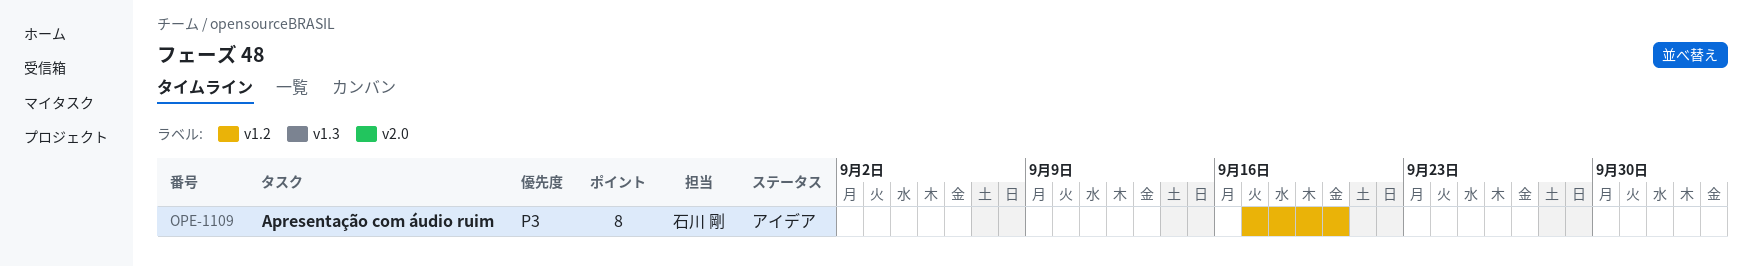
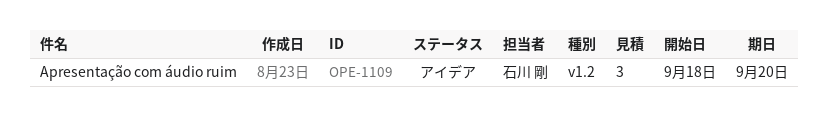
OPE-1109, estimate: 8 -> 3
OPE-1109, start: Sep 17 -> Sep 18

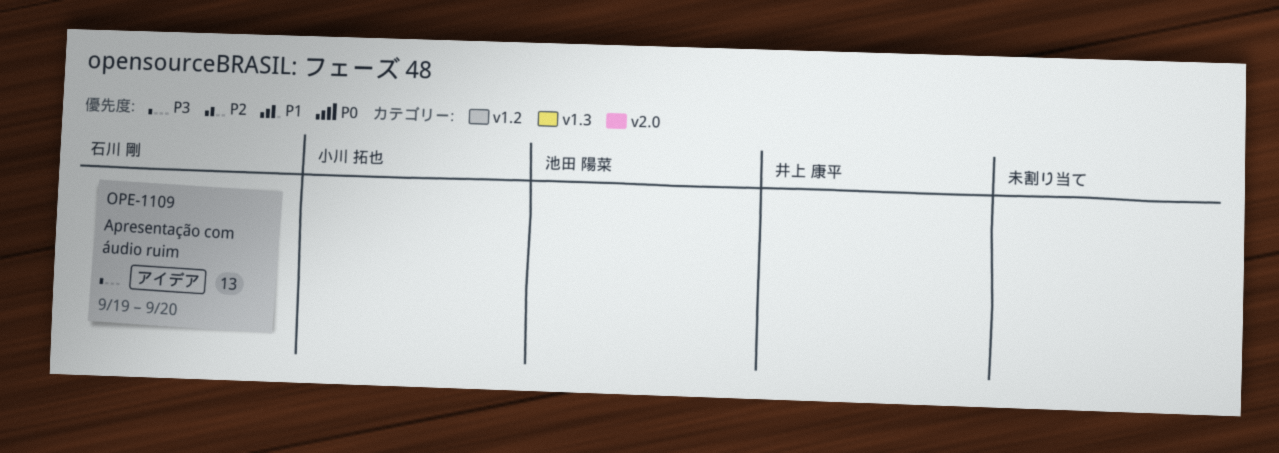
OPE-1109, estimate: 3 -> 13
OPE-1109, start: Sep 18 -> Sep 19

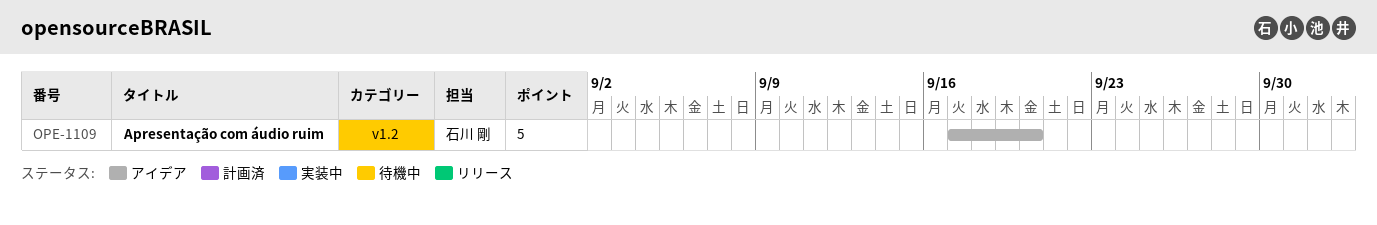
OPE-1109, estimate: 13 -> 5
OPE-1109, start: Sep 19 -> Sep 17

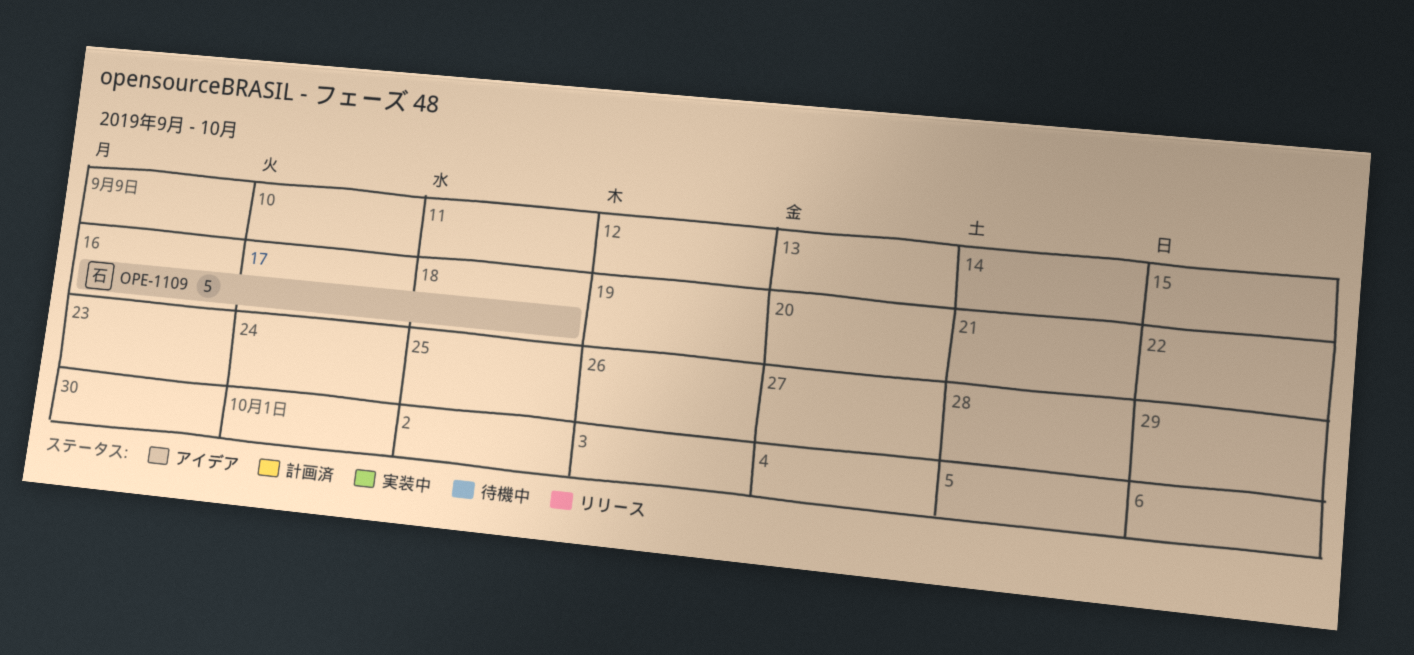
OPE-1109, start: Sep 17 -> Sep 16
OPE-1109, due: Sep 20 -> Sep 18

